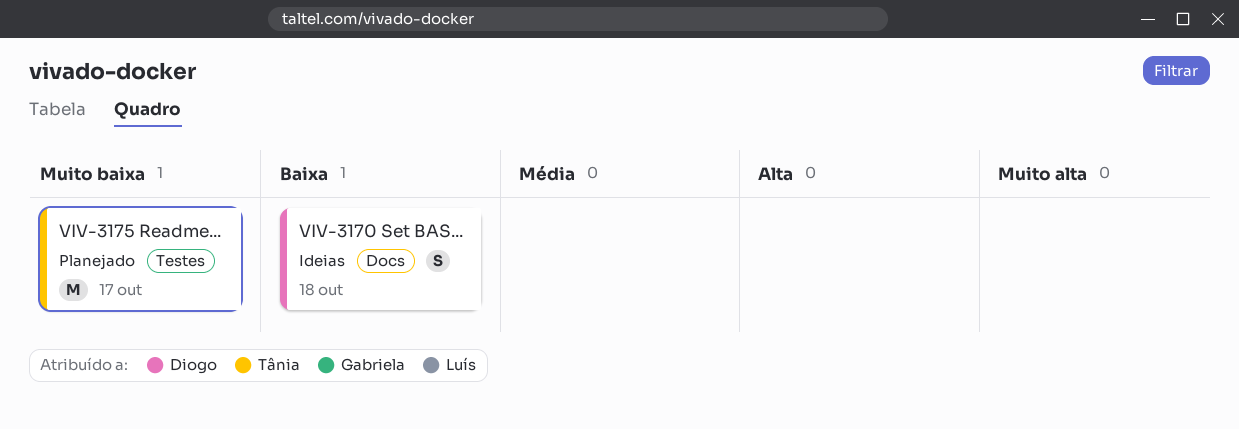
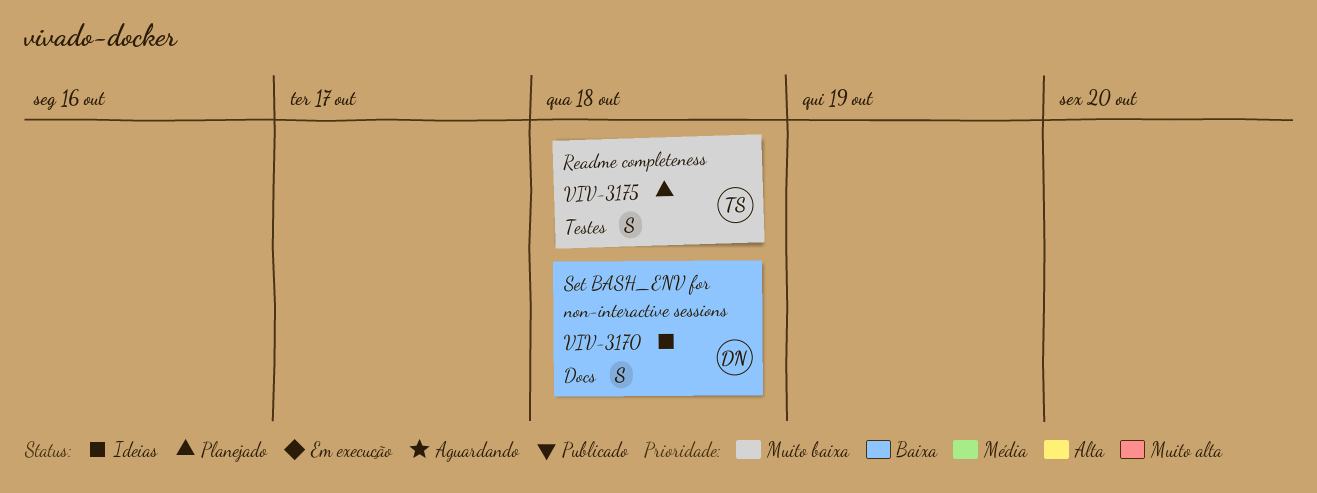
VIV-3175, estimate: M -> S
VIV-3175, due: Oct 17 -> Oct 18

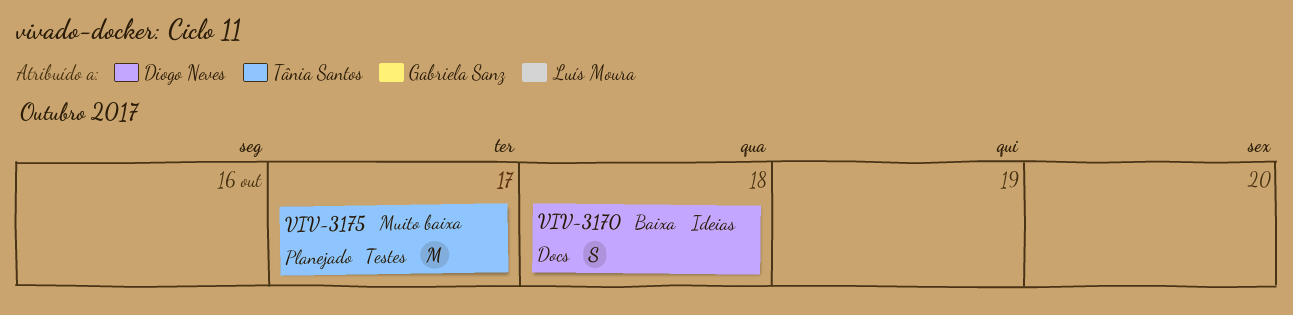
VIV-3175, estimate: S -> M
VIV-3175, due: Oct 18 -> Oct 17

